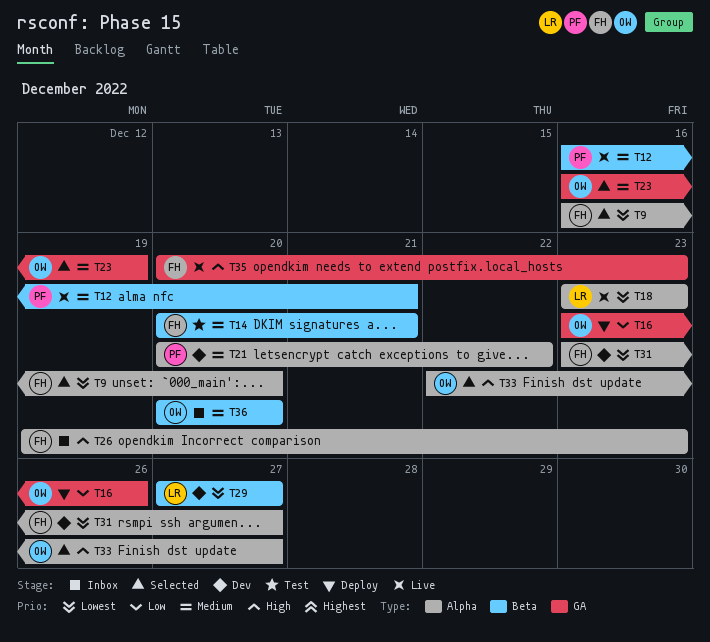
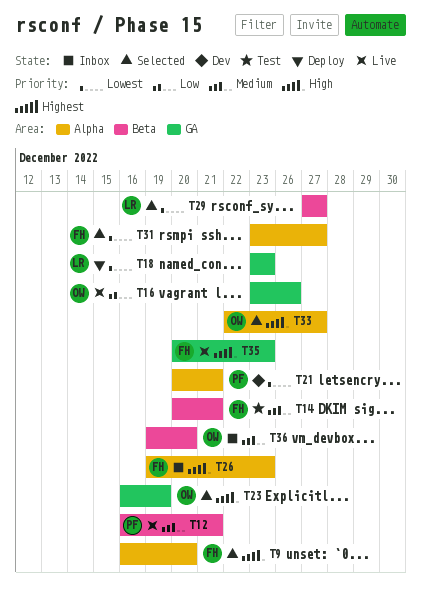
T9, priority: Lowest -> High
T16, status: Deploy -> Live
T18, status: Live -> Deploy
T18, label: Alpha -> GA
T21, priority: Medium -> Lowest
T21, due: Dec 22 -> Dec 21
T23, priority: Medium -> High
T29, status: Dev -> Selected
T31, status: Dev -> Selected
T36, start: Dec 20 -> Dec 19

